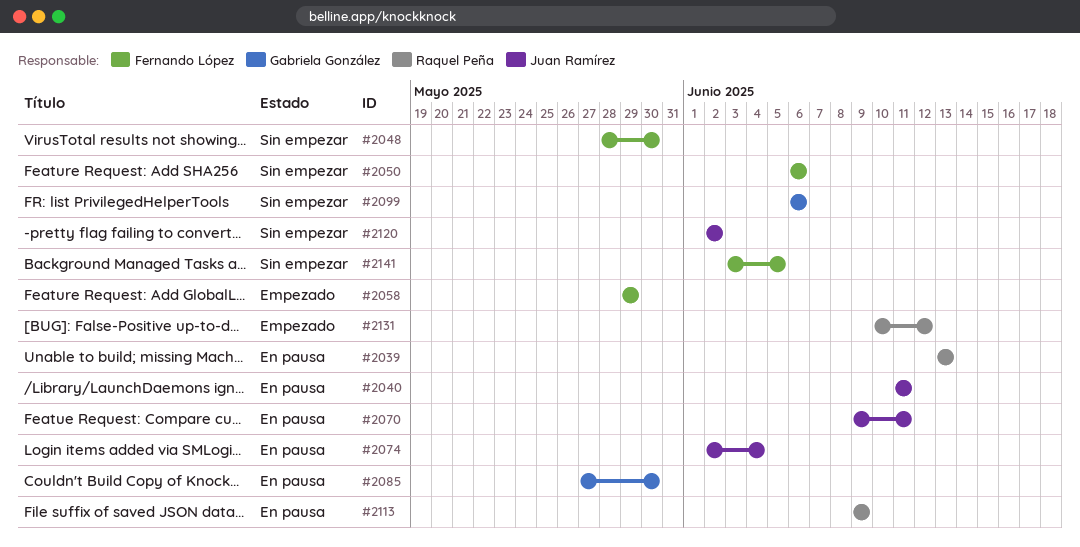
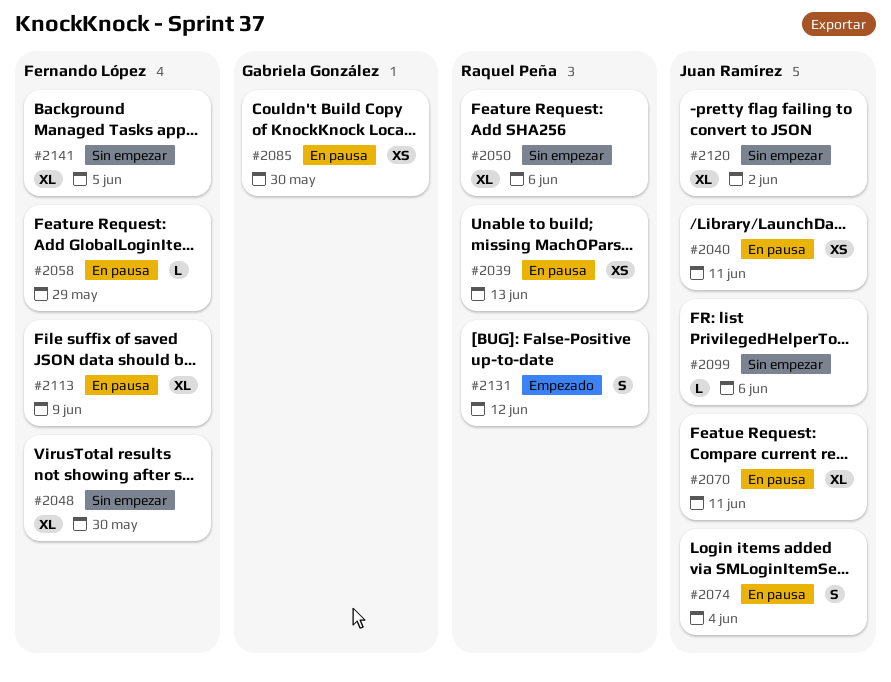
#2050, owner: Fernando López -> Raquel Peña
#2058, status: Empezado -> En pausa
#2099, owner: Gabriela González -> Juan Ramírez
#2113, owner: Raquel Peña -> Fernando López

